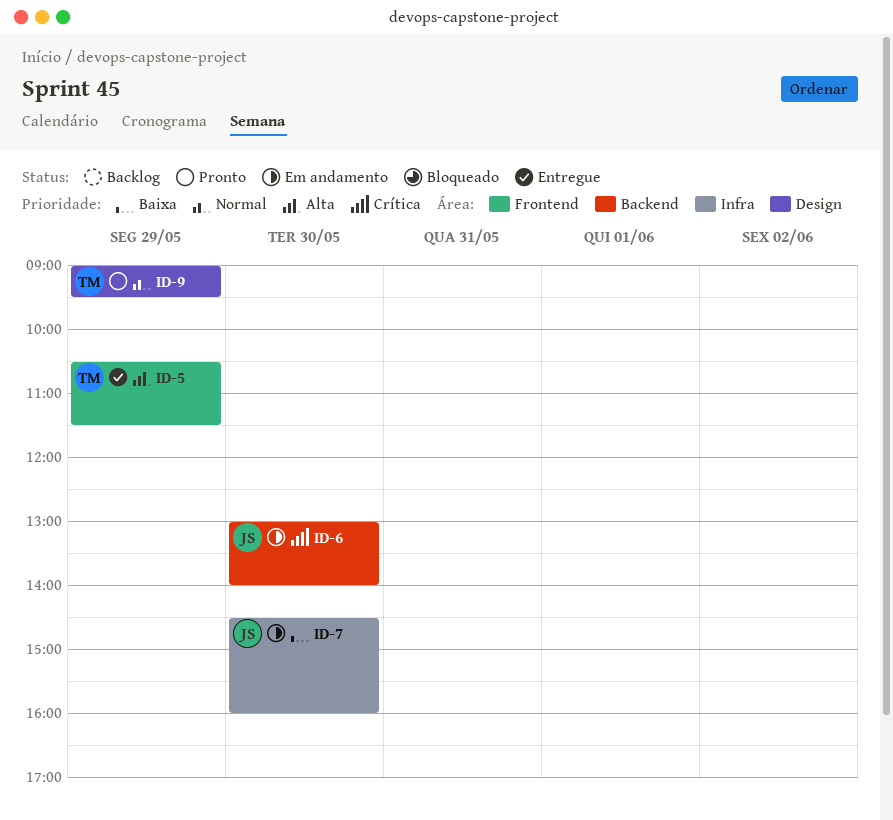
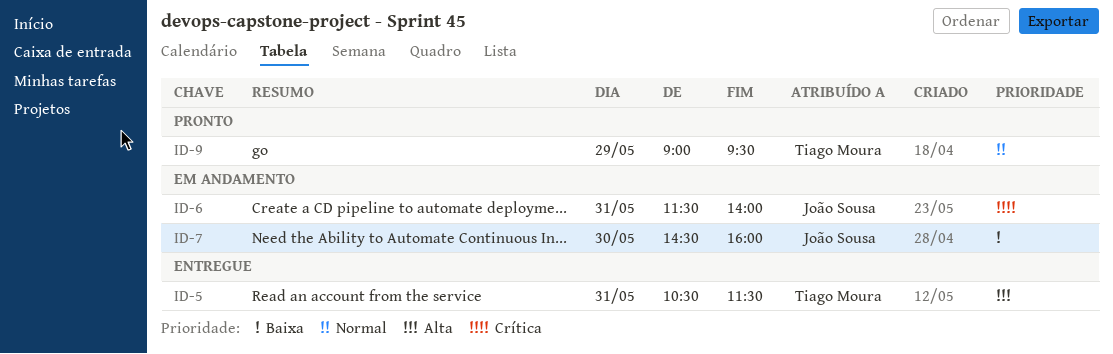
ID-5, day: May 29 -> May 31
ID-6, day: May 30 -> May 31
ID-6, begins: 13:00 -> 11:30

